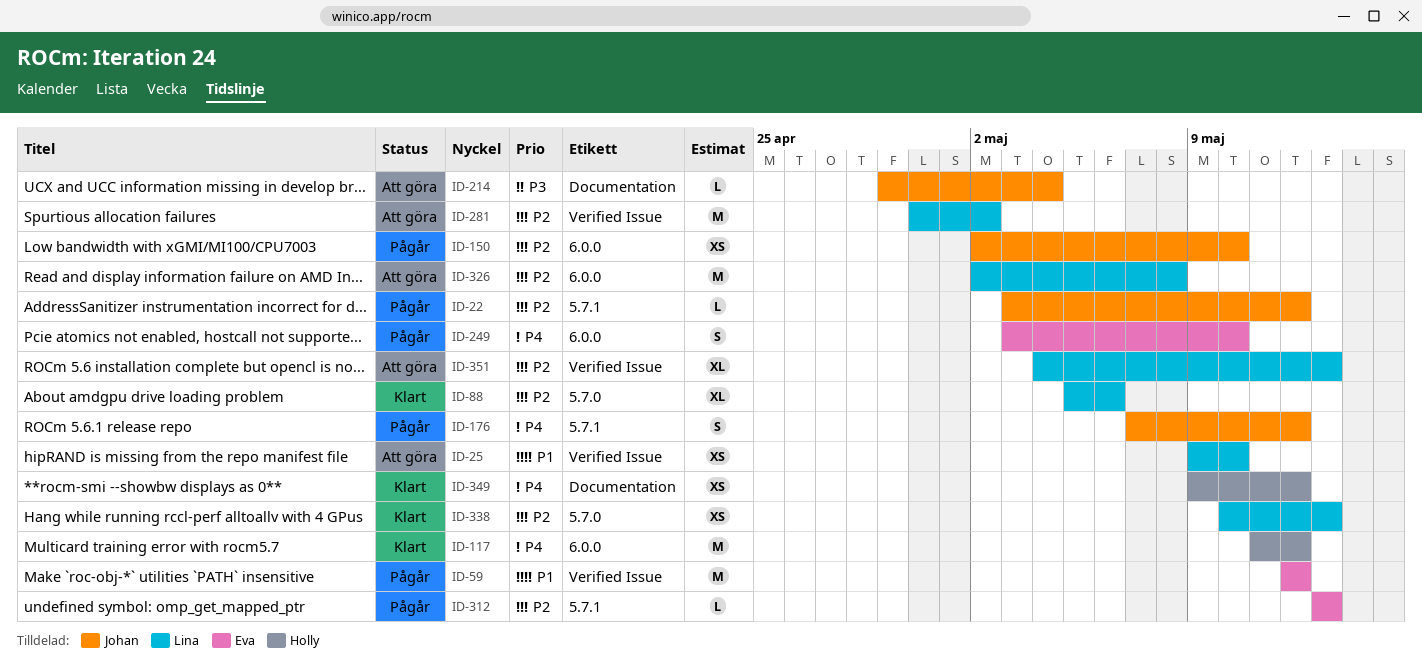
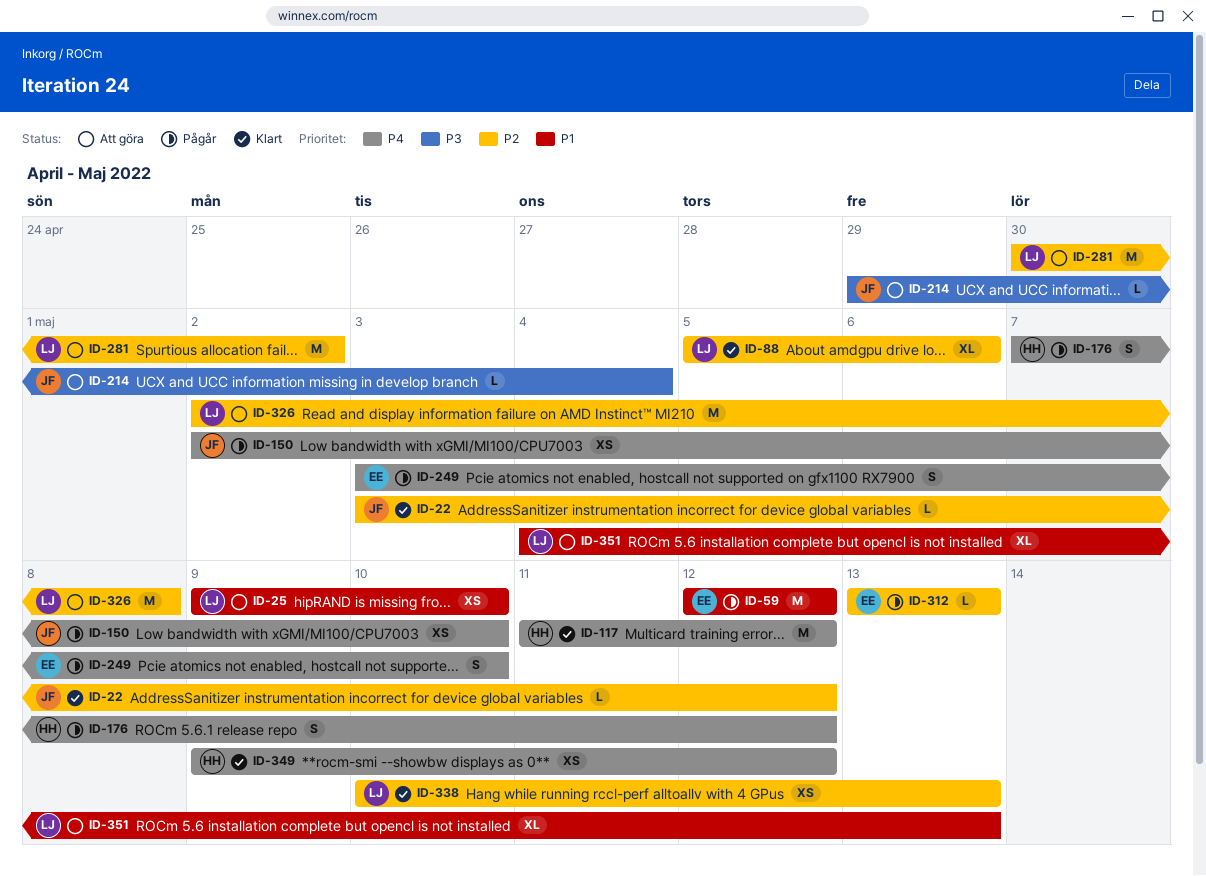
ID-22, status: Pågår -> Klart
ID-150, priority: P2 -> P4
ID-176, owner: Johan -> Holly
ID-351, priority: P2 -> P1

